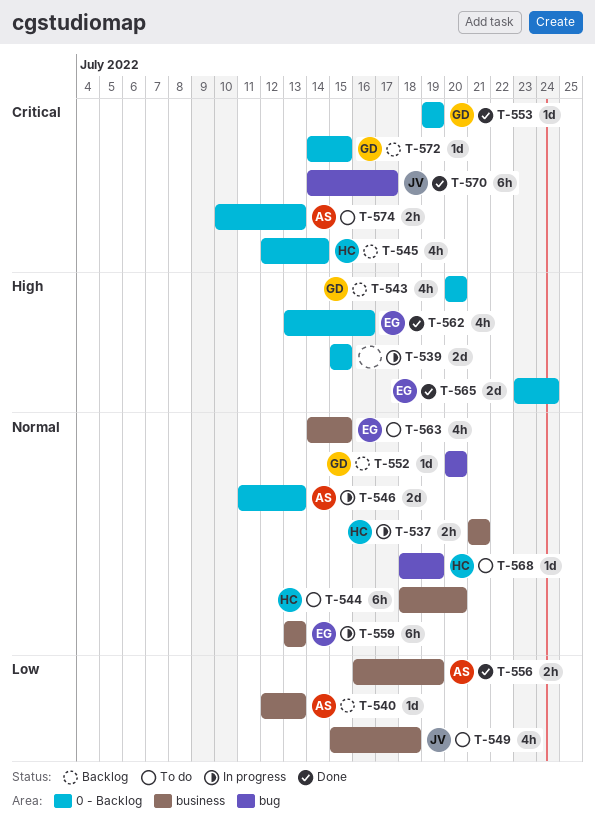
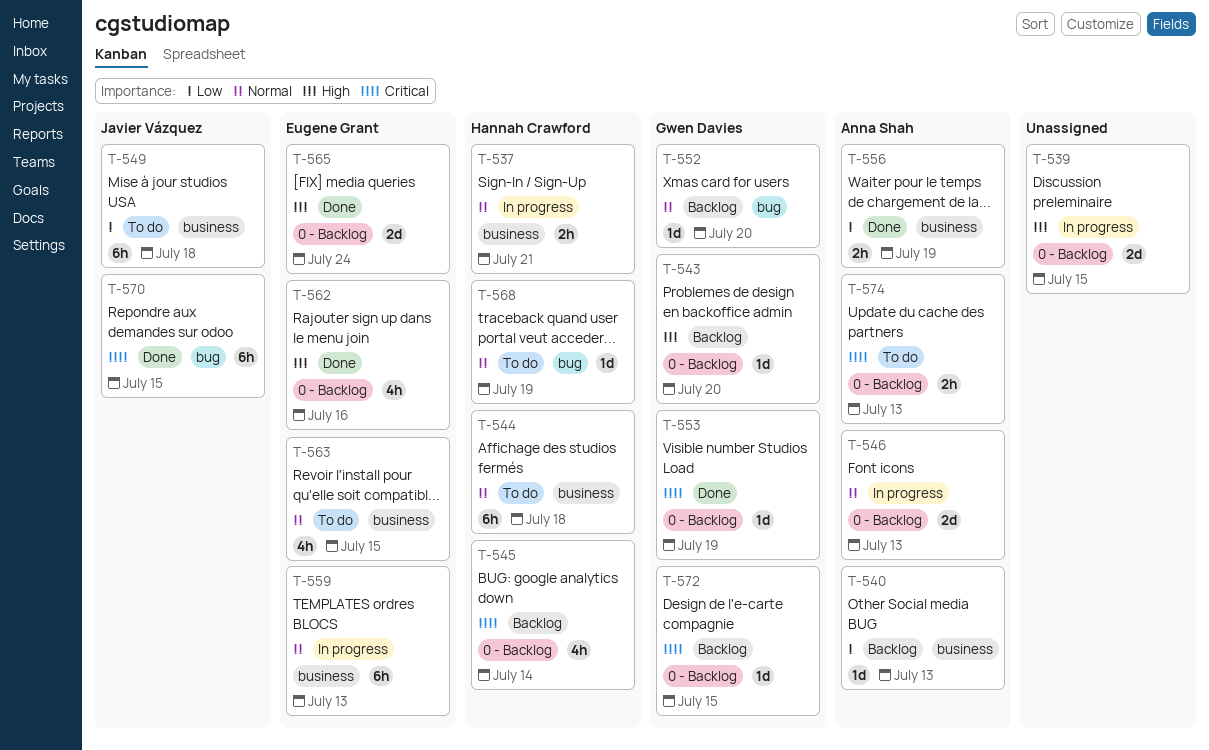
T-543, estimate: 4h -> 1d
T-544, due: Jul 20 -> Jul 18
T-549, estimate: 4h -> 6h
T-570, due: Jul 17 -> Jul 15

